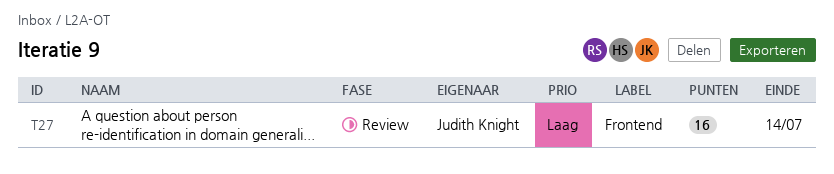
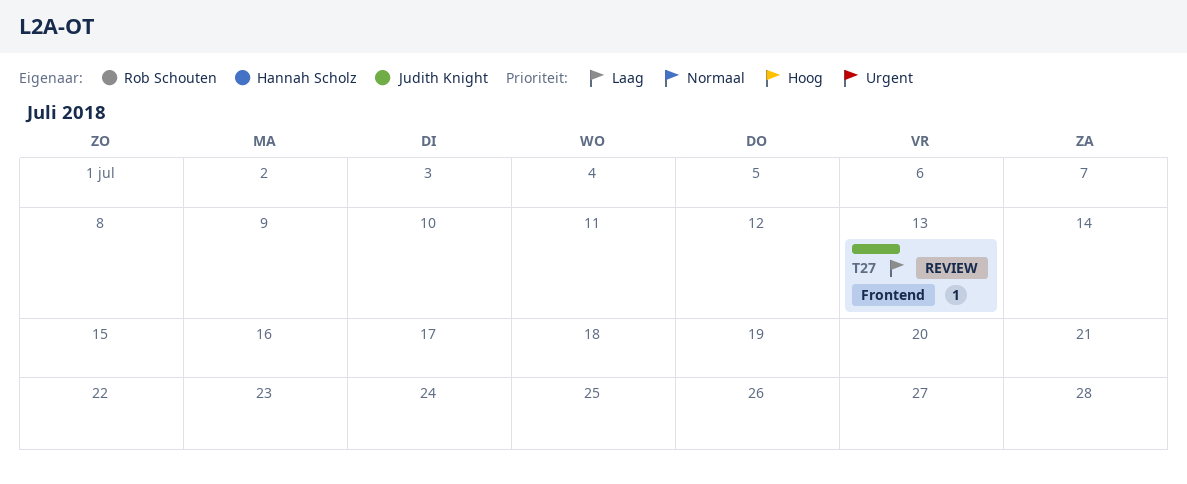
T27, estimate: 16 -> 1
T27, due: Jul 14 -> Jul 13

